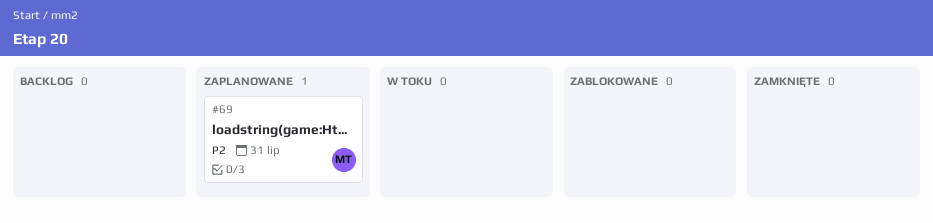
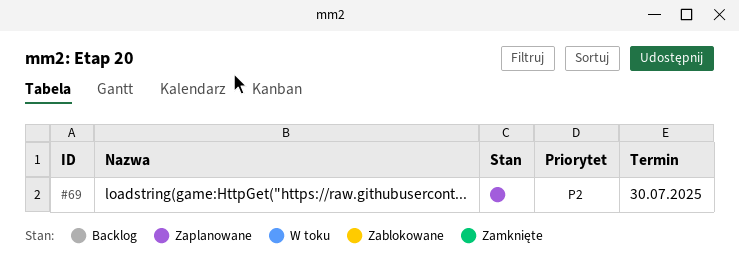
#69, due: Jul 31 -> Jul 30

